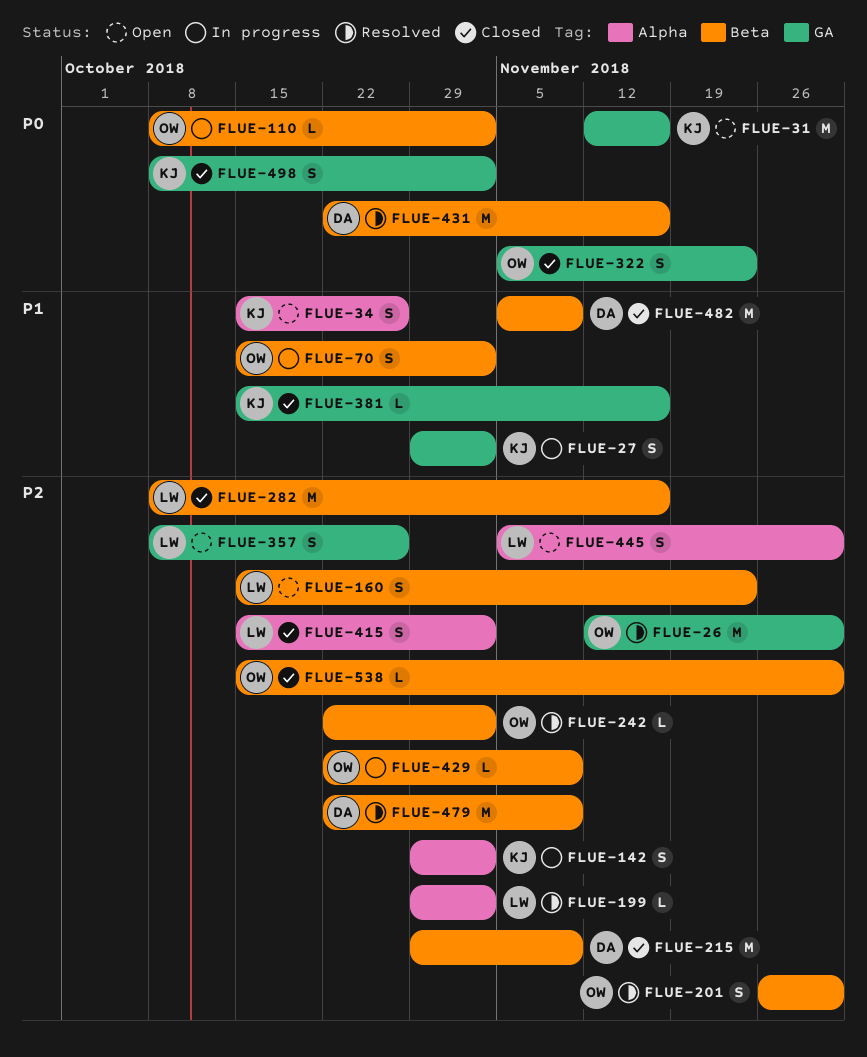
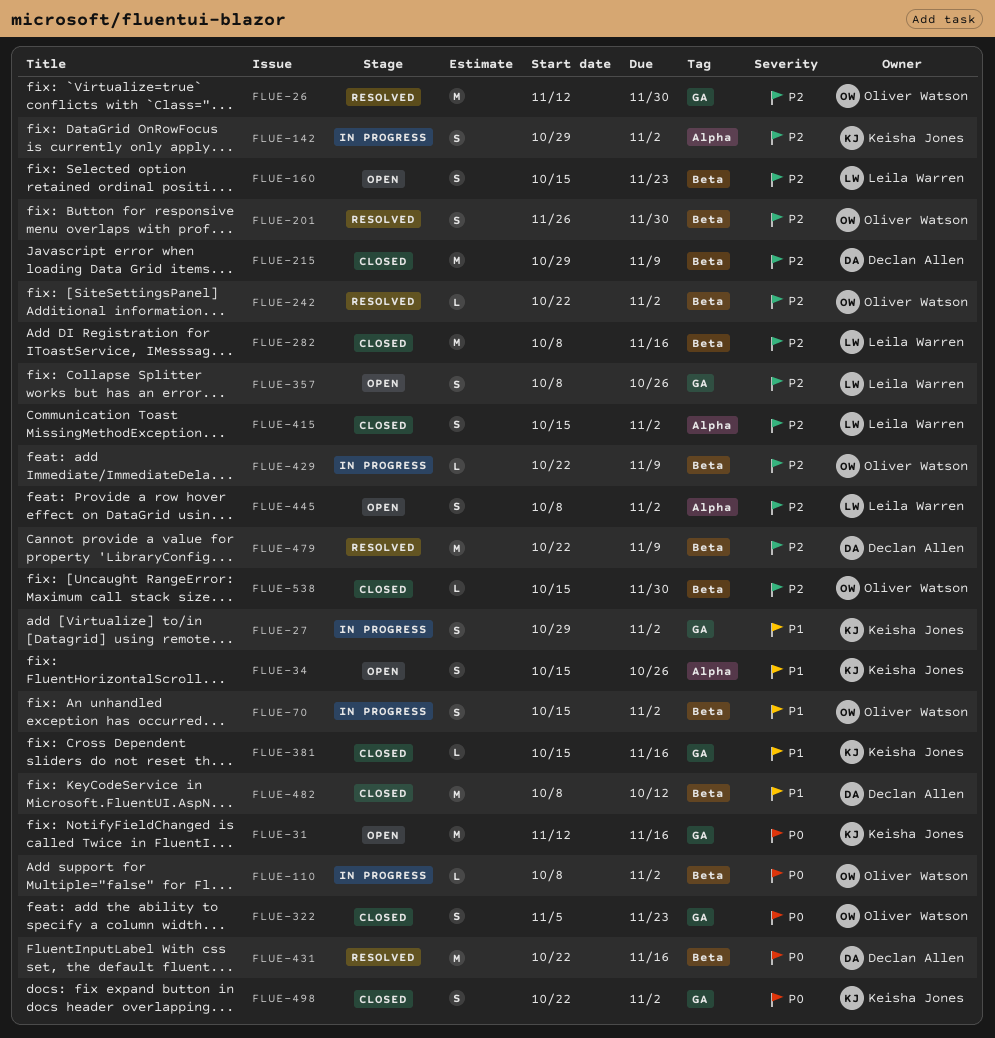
FLUE-199: present -> none
FLUE-445, start: Nov 5 -> Oct 8
FLUE-445, due: Nov 30 -> Nov 2
FLUE-482, start: Nov 5 -> Oct 8
FLUE-482, due: Nov 9 -> Oct 12
FLUE-498, start: Oct 8 -> Oct 22

